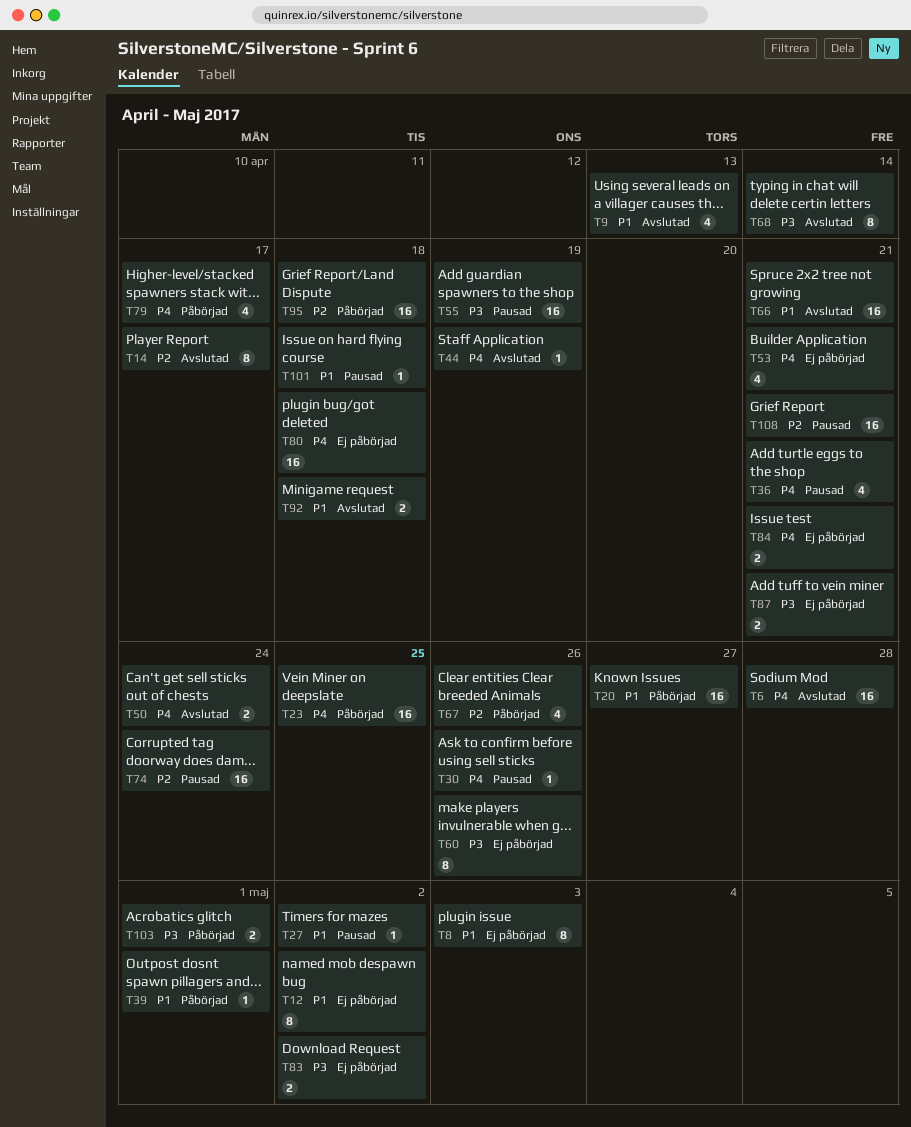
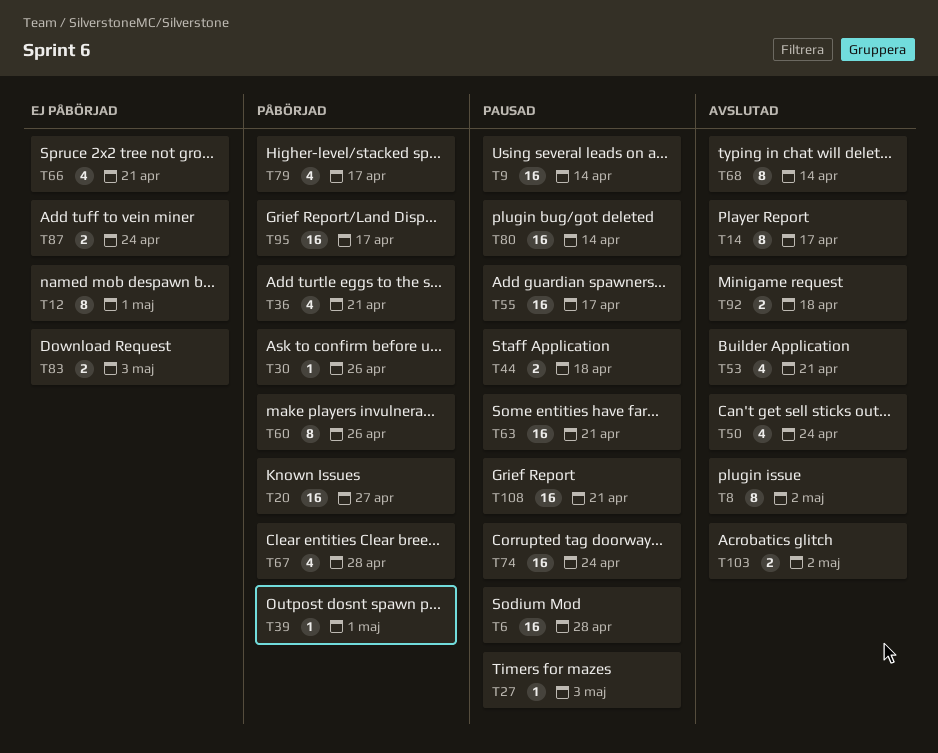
T6, status: Avslutad -> Pausad
T8, status: Ej påbörjad -> Avslutad
T8, due: May 3 -> May 2
T9, status: Avslutad -> Pausad
T9, estimate: 4 -> 16
T9, due: Apr 13 -> Apr 14
T12, due: May 2 -> May 1
T23: present -> none
T27, due: May 2 -> May 3
T30, status: Pausad -> Påbörjad
T36, status: Pausad -> Påbörjad
T44, status: Avslutad -> Pausad
T44, estimate: 1 -> 2
T44, due: Apr 19 -> Apr 18
T50, estimate: 2 -> 4
T53, status: Ej påbörjad -> Avslutad
T55, due: Apr 19 -> Apr 17
T60, status: Ej påbörjad -> Påbörjad
T63: none -> present
T66, status: Avslutad -> Ej påbörjad
T66, estimate: 16 -> 4
T67, due: Apr 26 -> Apr 28
T80, status: Ej påbörjad -> Pausad
T80, due: Apr 18 -> Apr 14
T83, due: May 2 -> May 3
T84: present -> none
T87, due: Apr 21 -> Apr 24
T95, due: Apr 18 -> Apr 17
T101: present -> none
T103, status: Påbörjad -> Avslutad
T103, due: May 1 -> May 2

